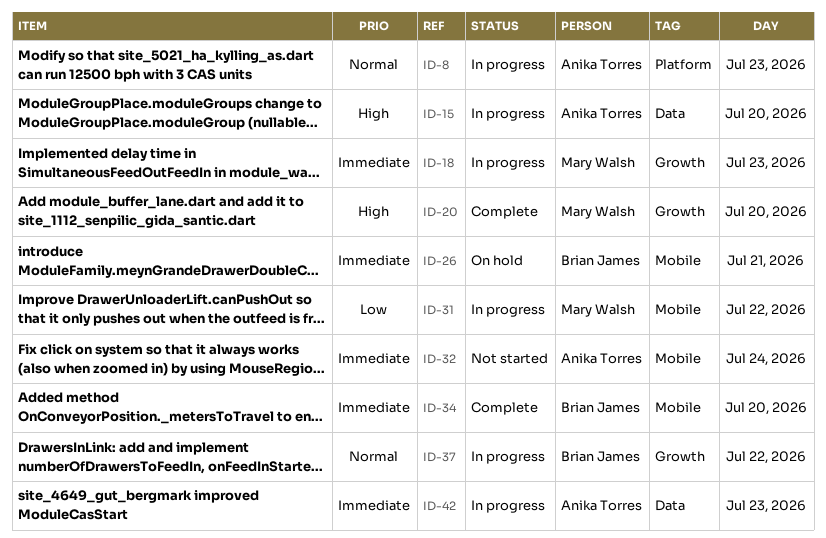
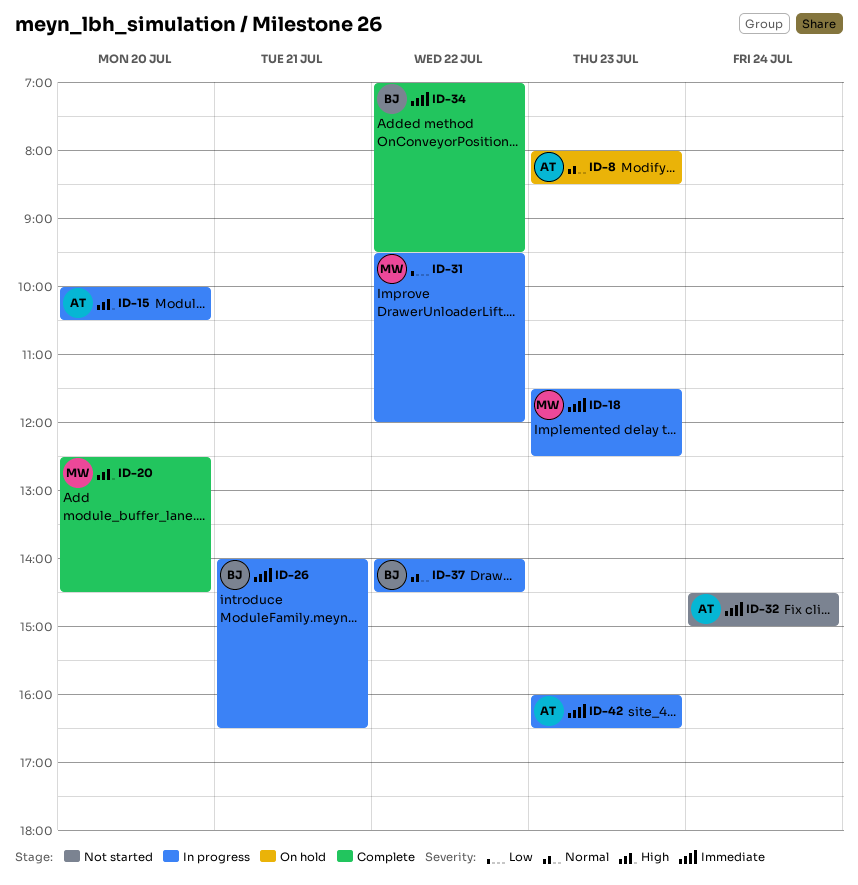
ID-8, status: In progress -> On hold
ID-26, status: On hold -> In progress
ID-34, day: Jul 20 -> Jul 22

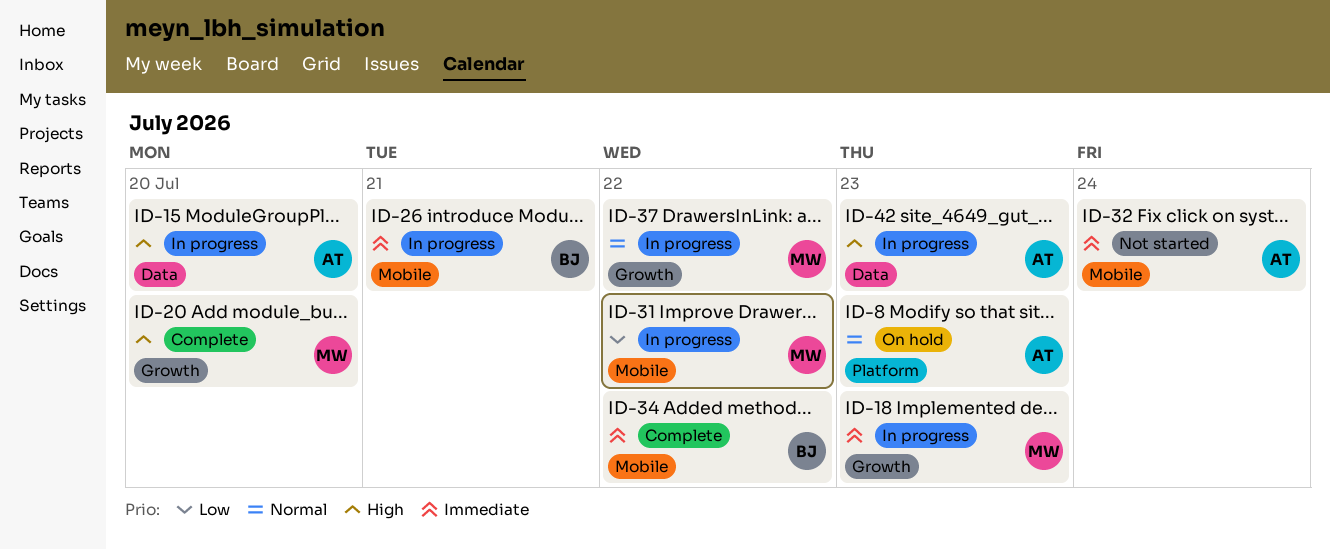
ID-37, owner: BJ -> MW
ID-42, priority: Immediate -> High

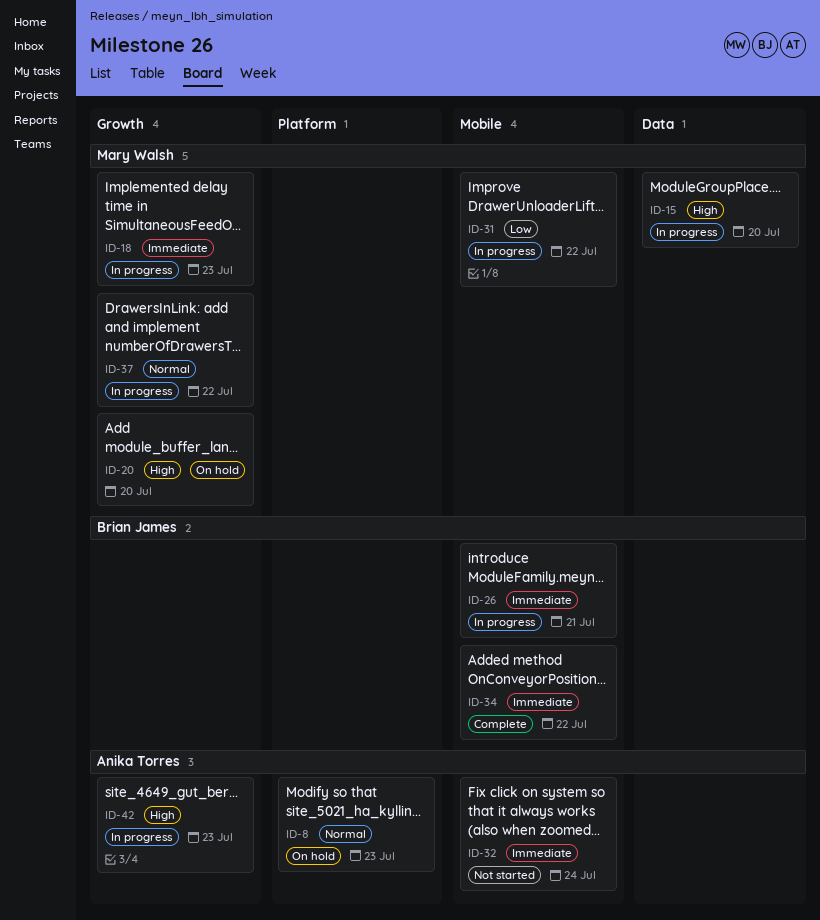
ID-15, owner: Anika Torres -> Mary Walsh
ID-20, status: Complete -> On hold
ID-42, label: Data -> Growth

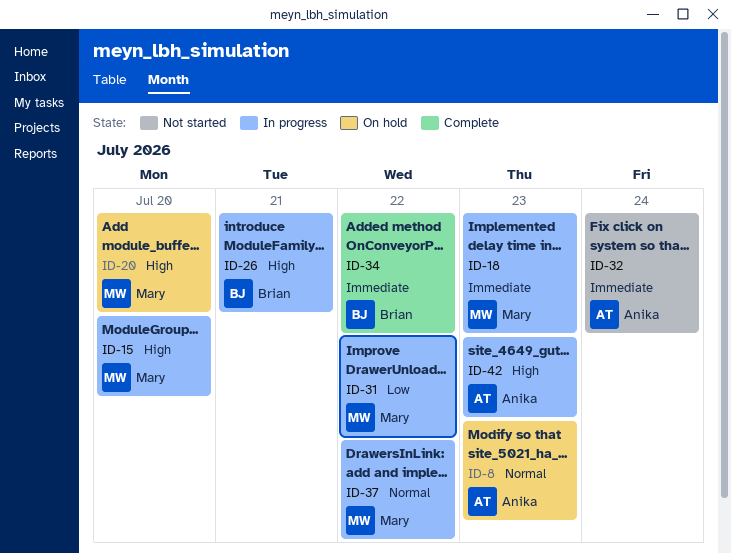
ID-26, priority: Immediate -> High

